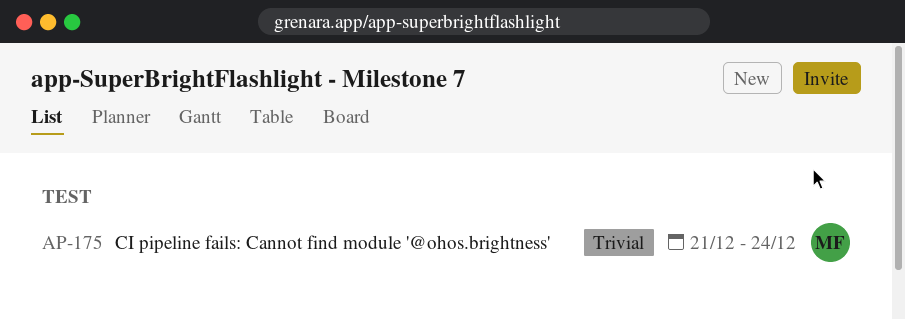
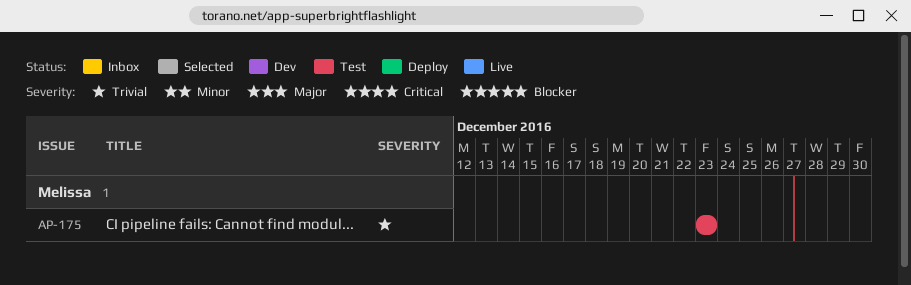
AP-175, start: Dec 21 -> Dec 23
AP-175, due: Dec 24 -> Dec 23

